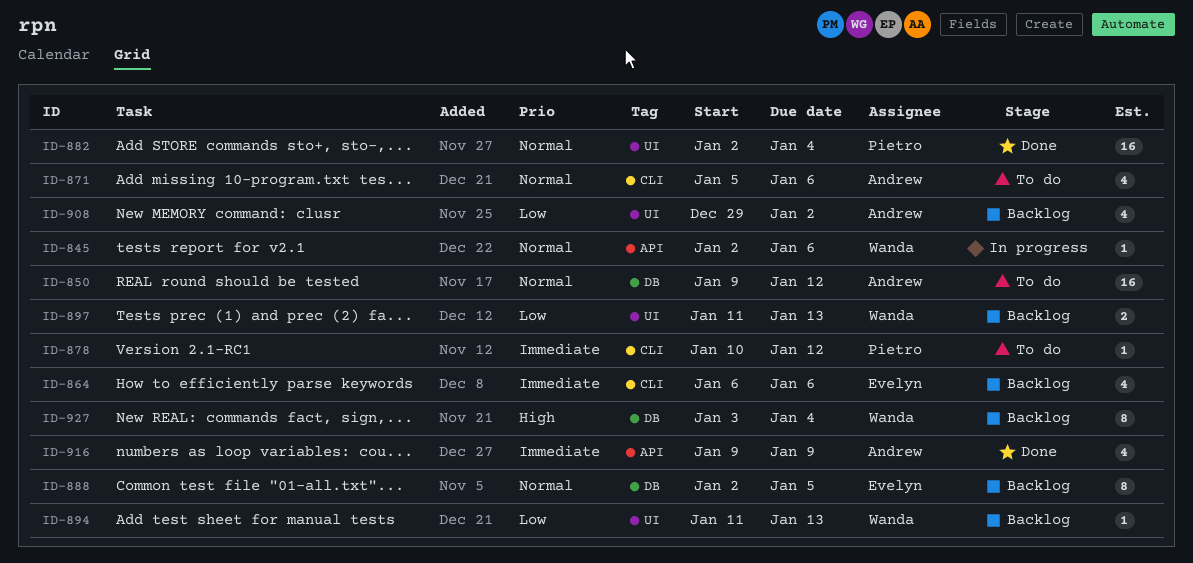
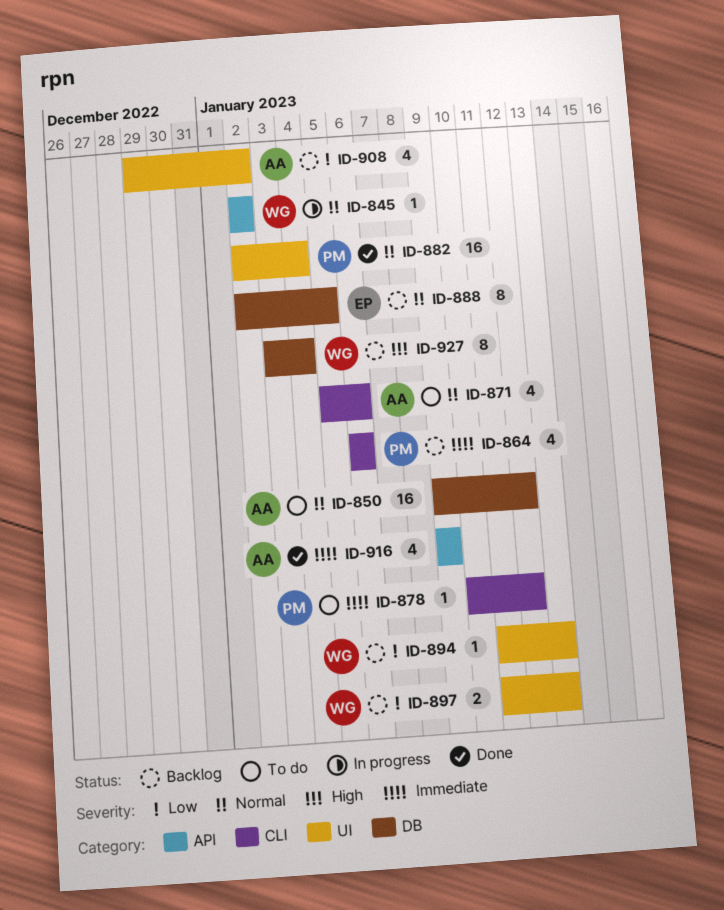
ID-845, due: Jan 6 -> Jan 2
ID-864, owner: Evelyn -> Pietro

